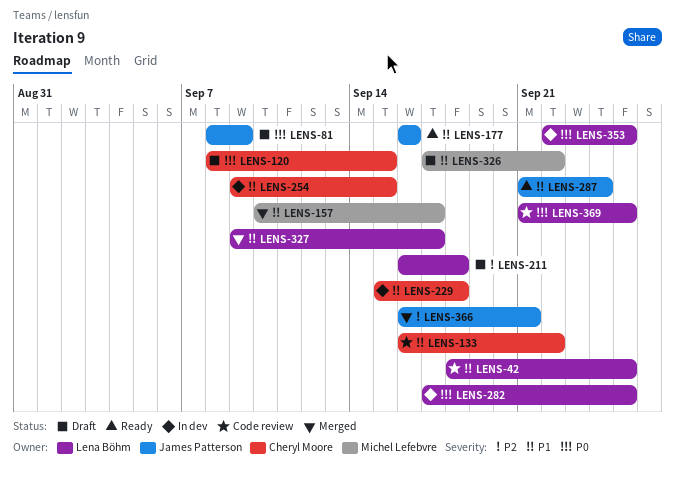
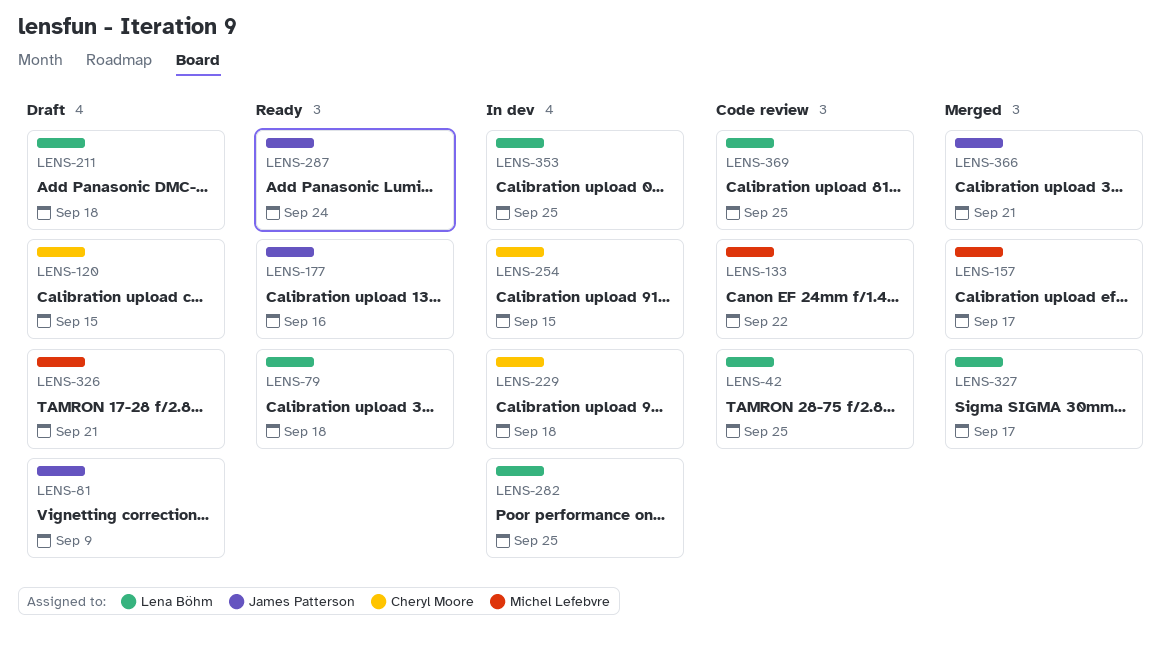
LENS-79: none -> present
LENS-133, owner: Cheryl Moore -> Michel Lefebvre
LENS-326, due: Sep 22 -> Sep 21

